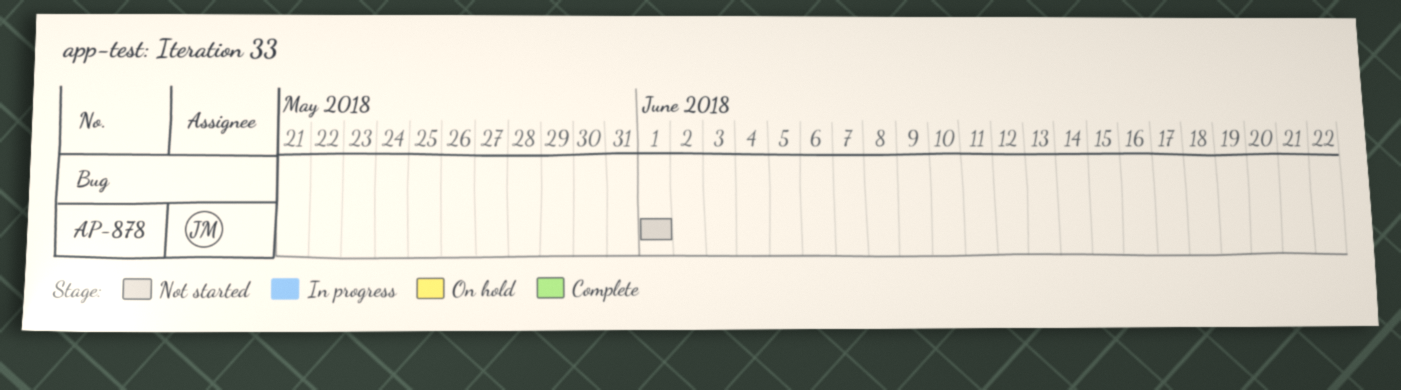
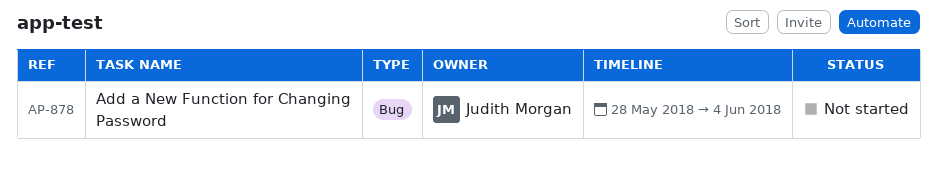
AP-878, start: Jun 1 -> May 28
AP-878, due: Jun 1 -> Jun 4

